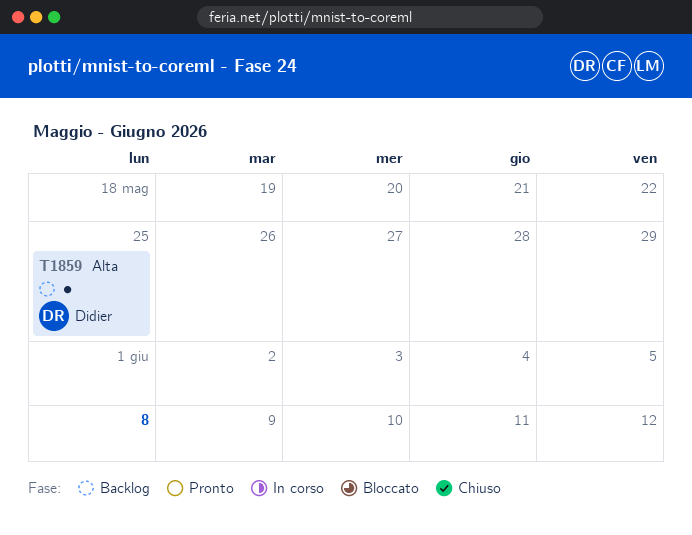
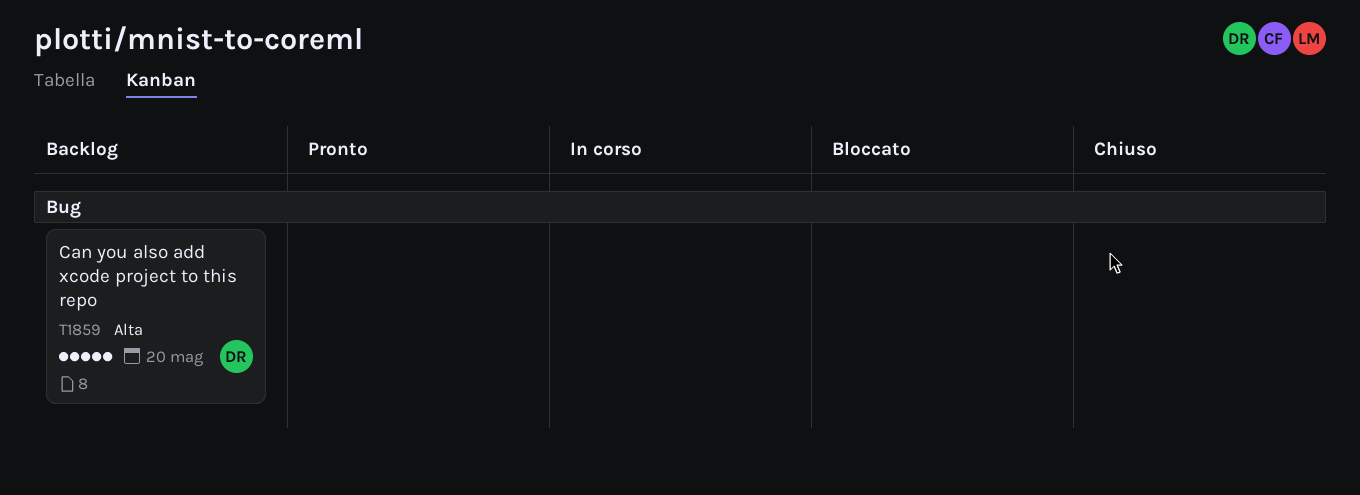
T1859, estimate: 1 -> 5
T1859, due: May 25 -> May 20

